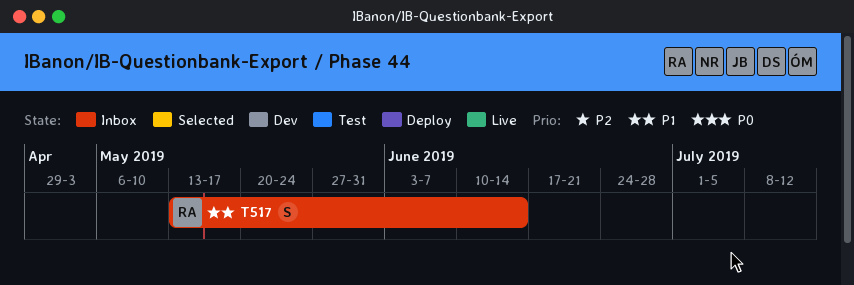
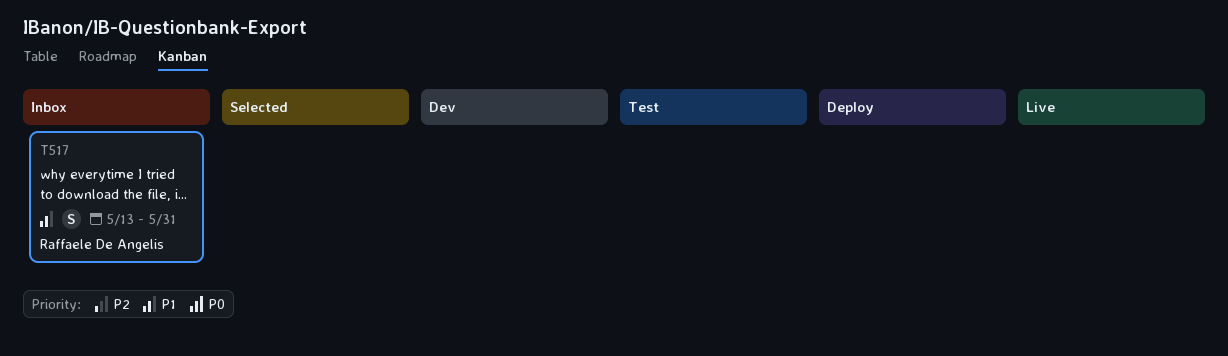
T517, due: Jun 14 -> May 31

